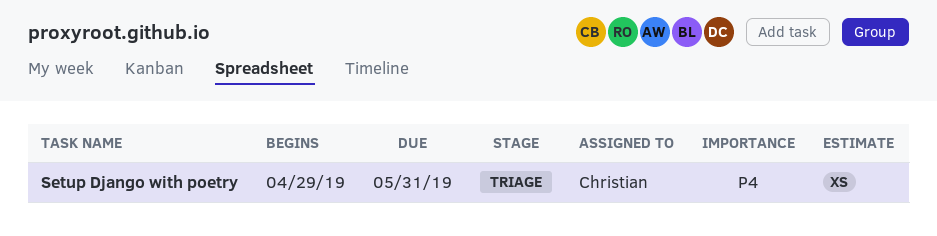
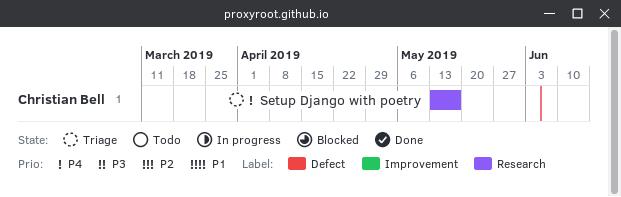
Setup Django with poetry, start: Apr 29 -> May 13
Setup Django with poetry, due: May 31 -> May 17

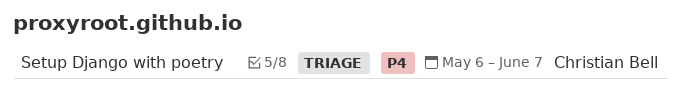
Setup Django with poetry, start: May 13 -> May 6
Setup Django with poetry, due: May 17 -> Jun 7

